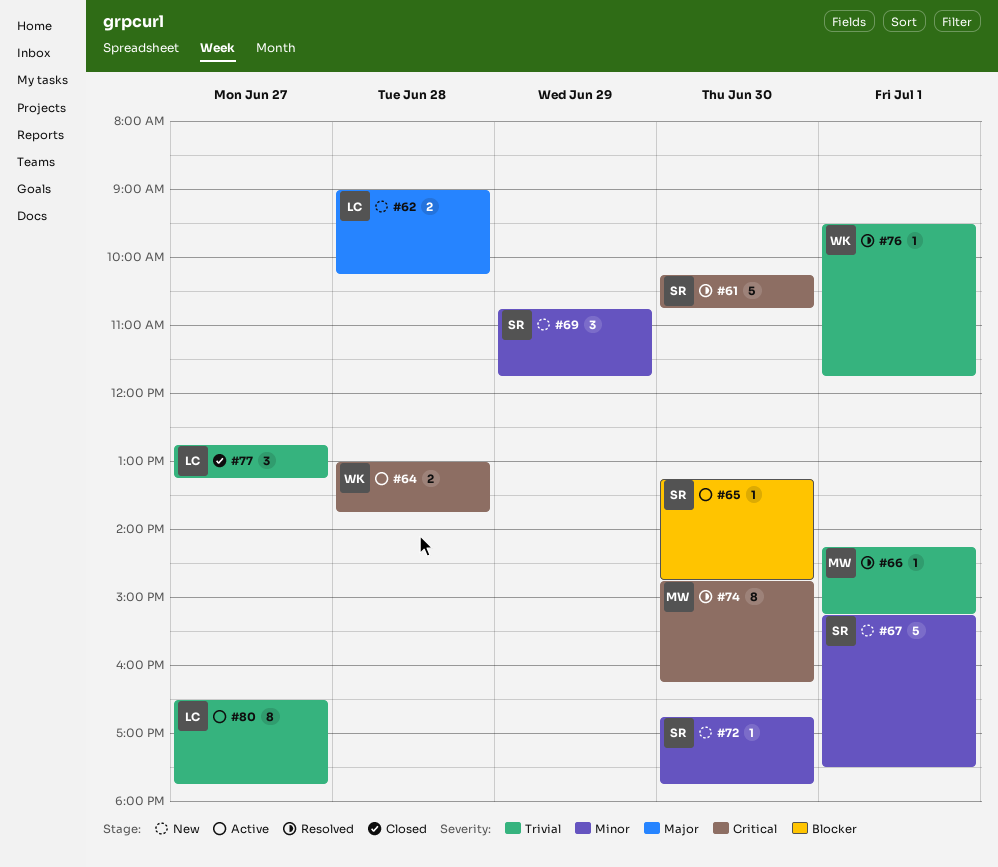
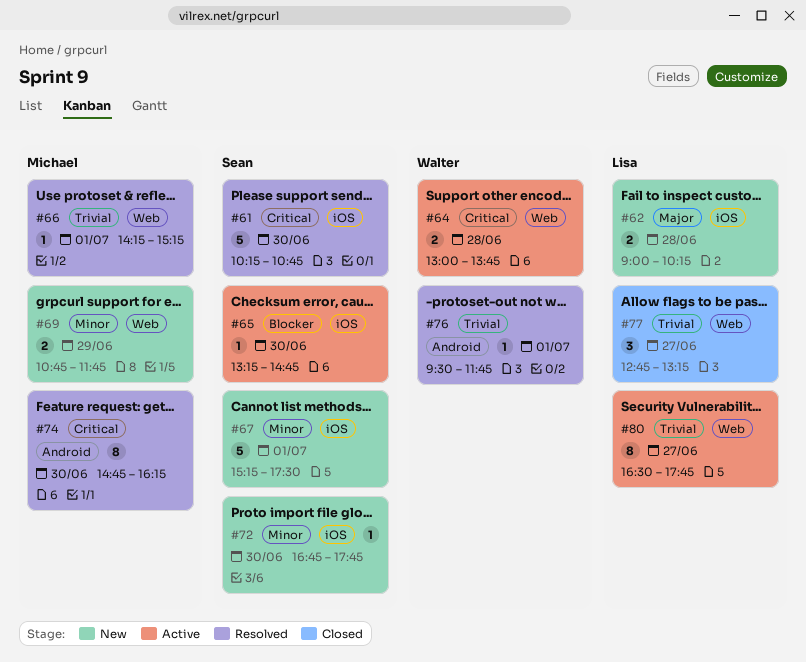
#69, owner: Sean -> Michael
#69, estimate: 3 -> 2

